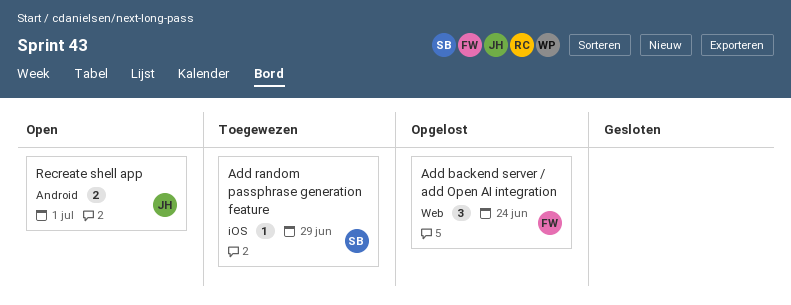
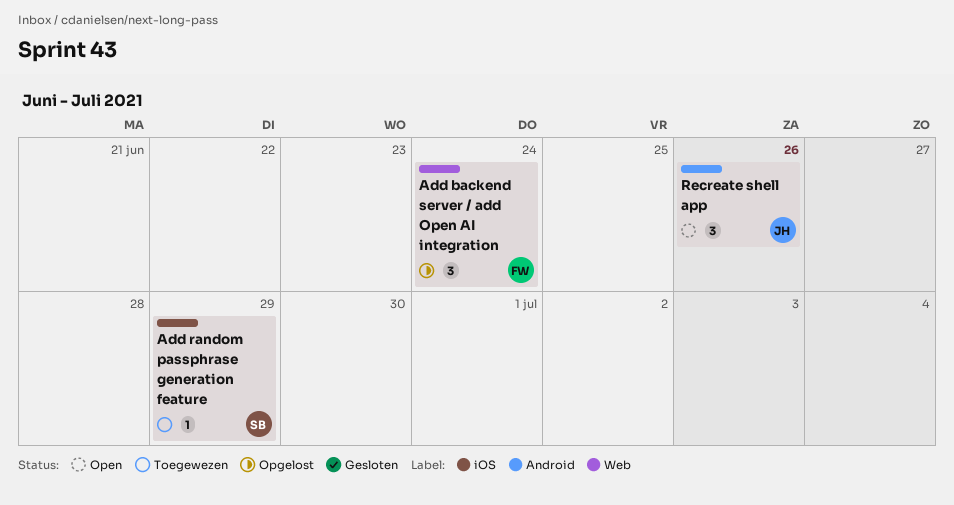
Recreate shell app, estimate: 2 -> 3
Recreate shell app, due: Jul 1 -> Jun 26

